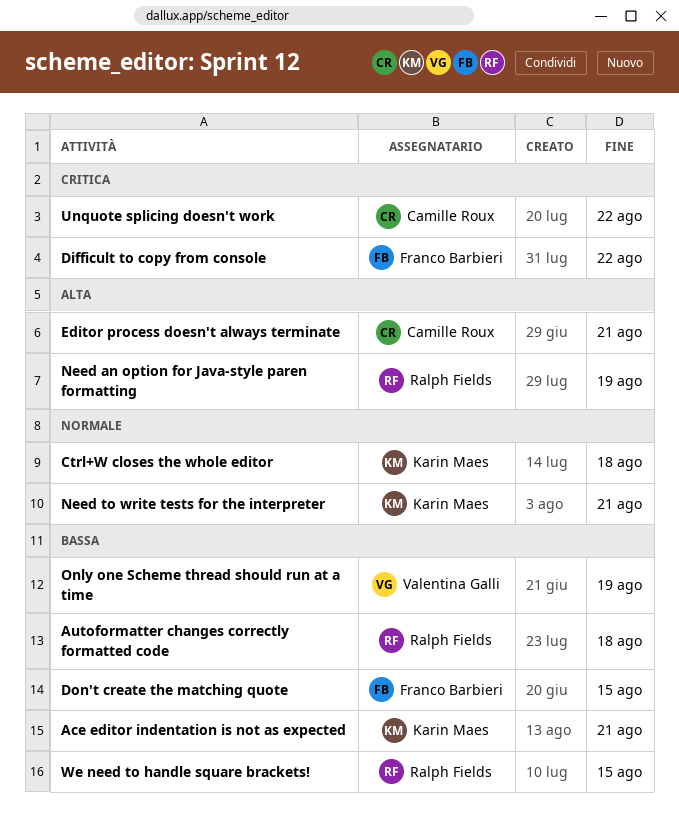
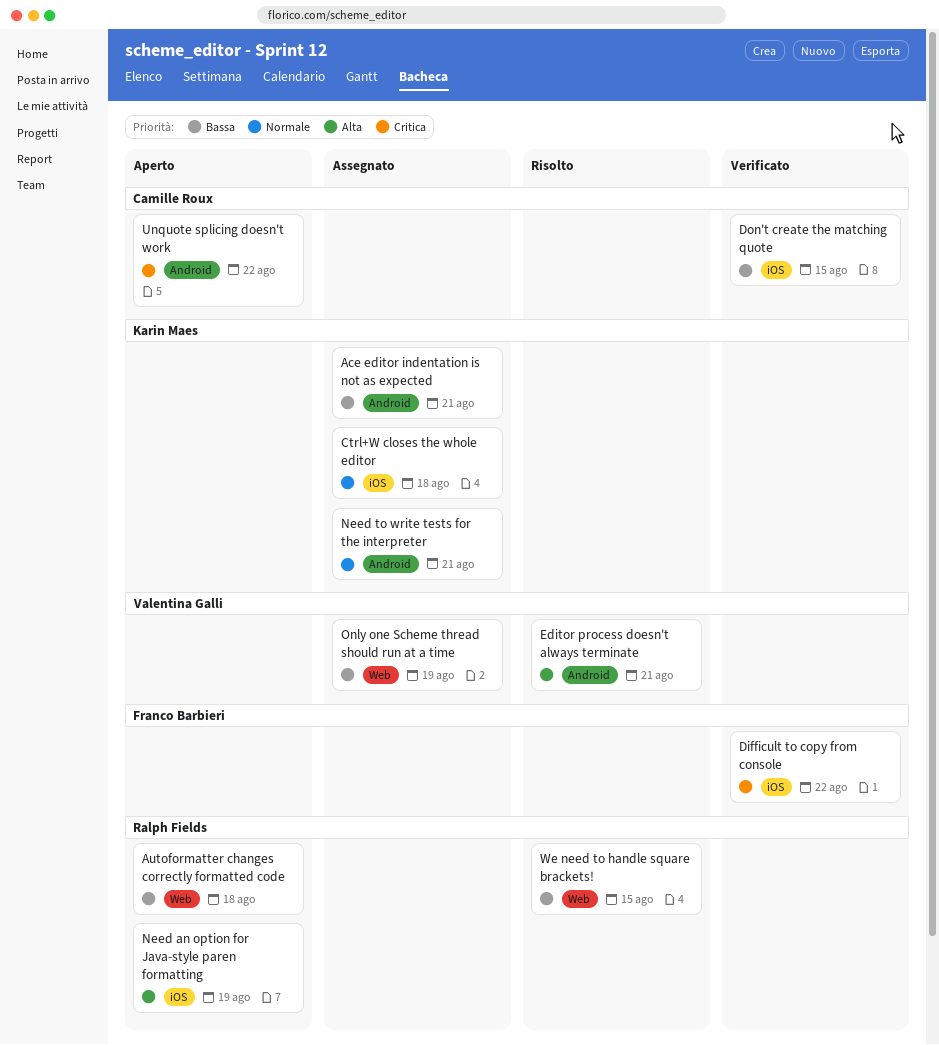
Don't create the matching quote, owner: Franco Barbieri -> Camille Roux
Editor process doesn't always terminate, owner: Camille Roux -> Valentina Galli

